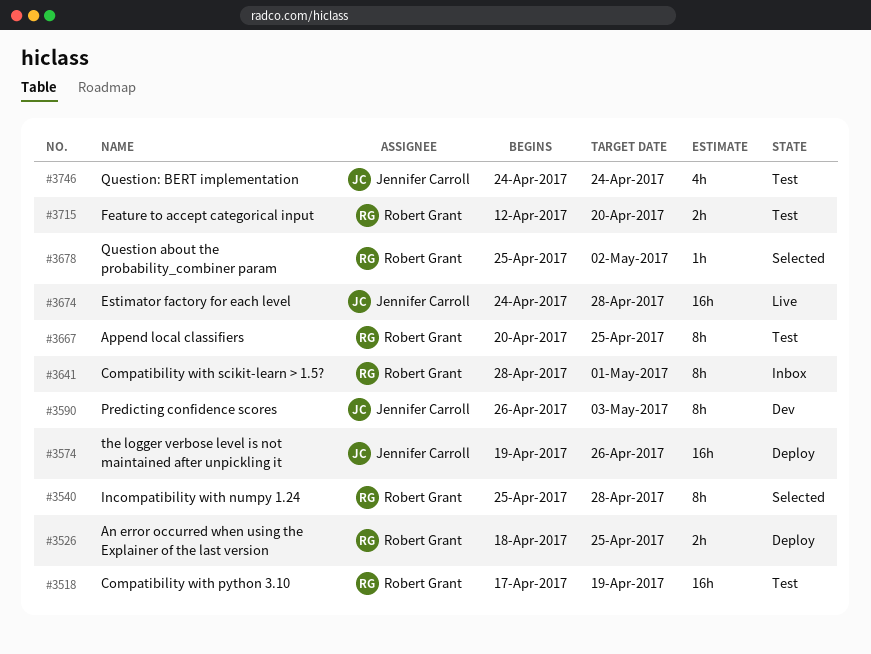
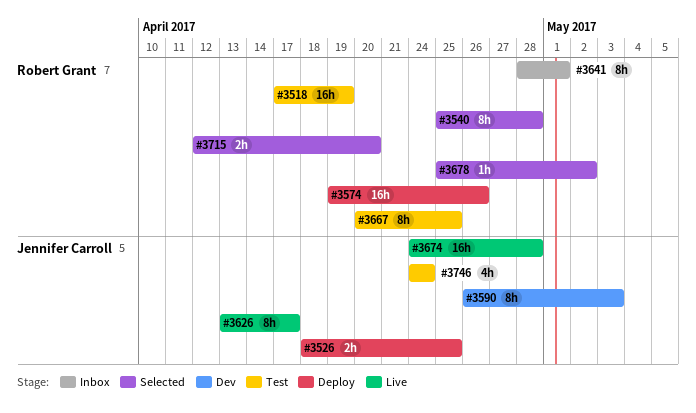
#3526, owner: Robert Grant -> Jennifer Carroll
#3574, owner: Jennifer Carroll -> Robert Grant
#3626: none -> present
#3715, status: Test -> Selected

